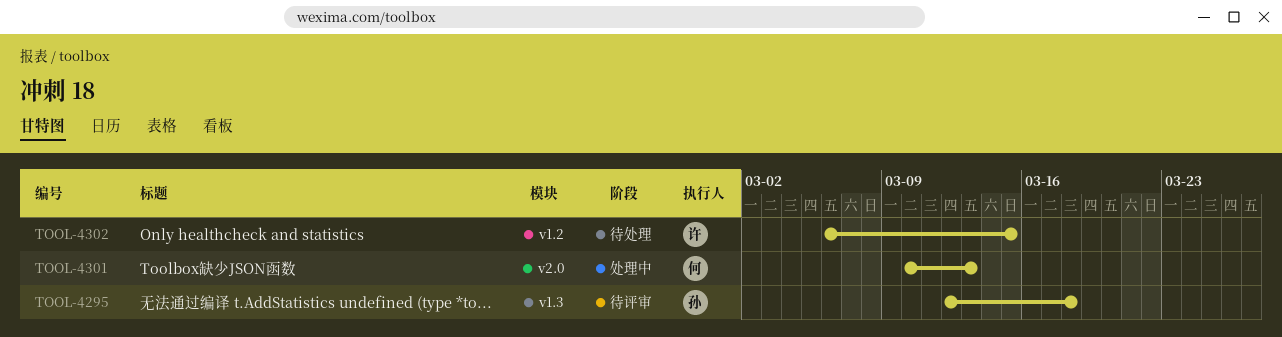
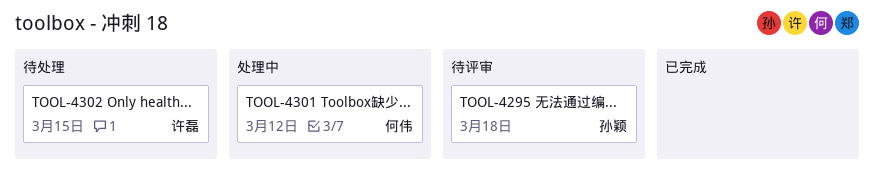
TOOL-4301, due: Mar 13 -> Mar 12

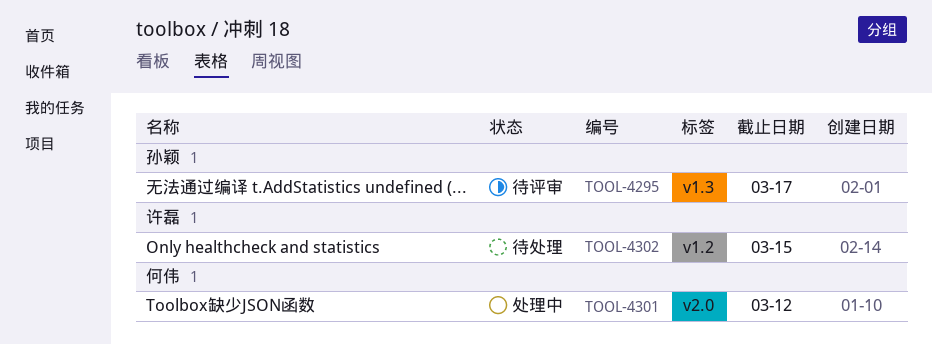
TOOL-4295, due: Mar 18 -> Mar 17

